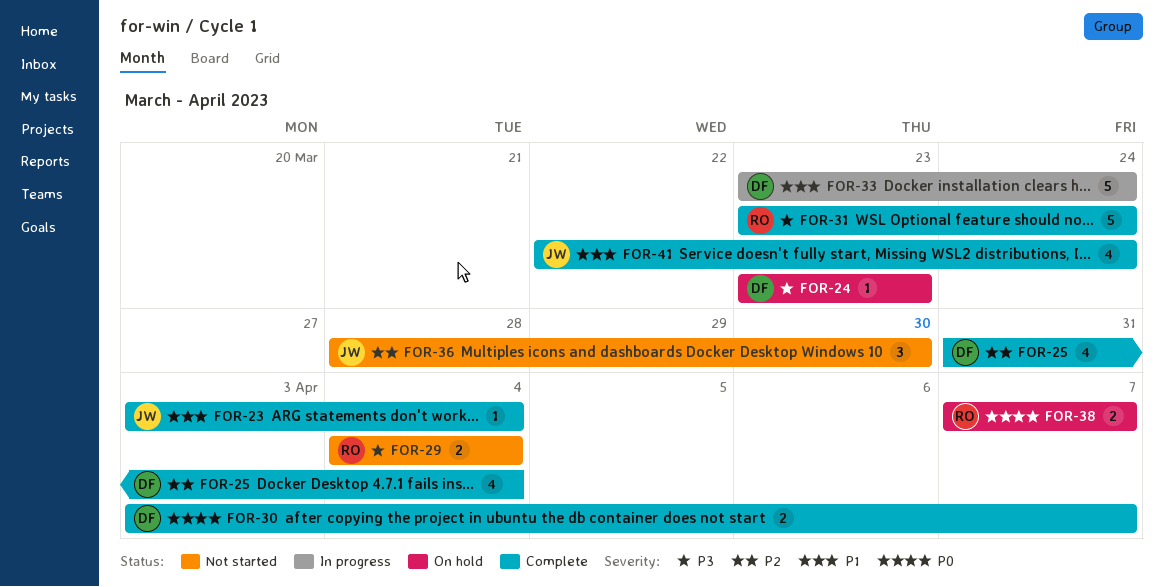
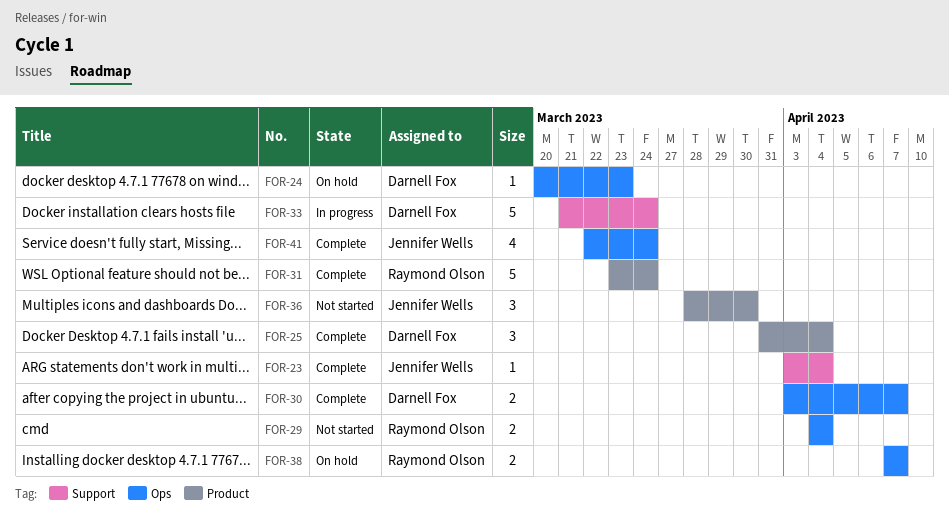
FOR-24, start: Mar 23 -> Mar 20
FOR-25, estimate: 4 -> 3
FOR-33, start: Mar 23 -> Mar 21

